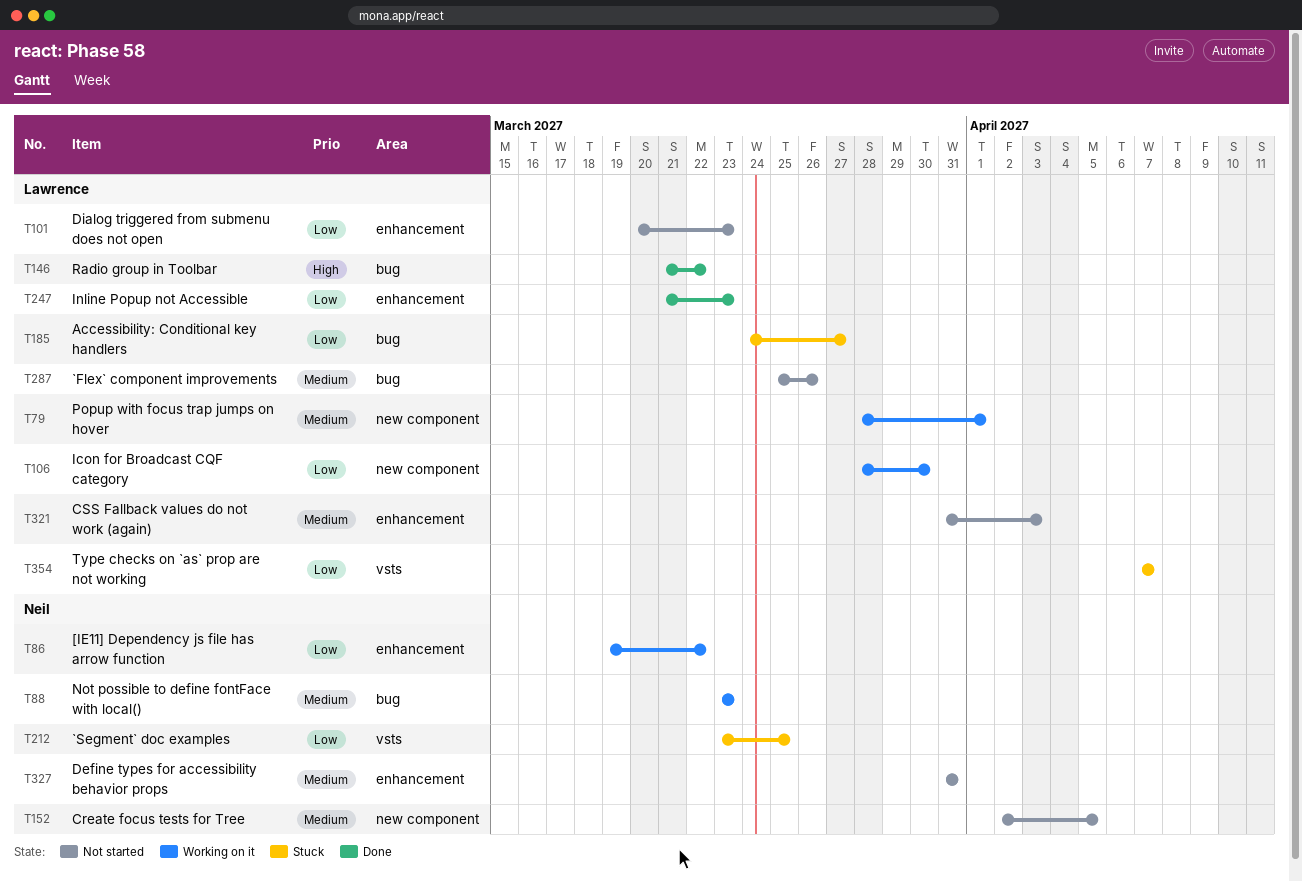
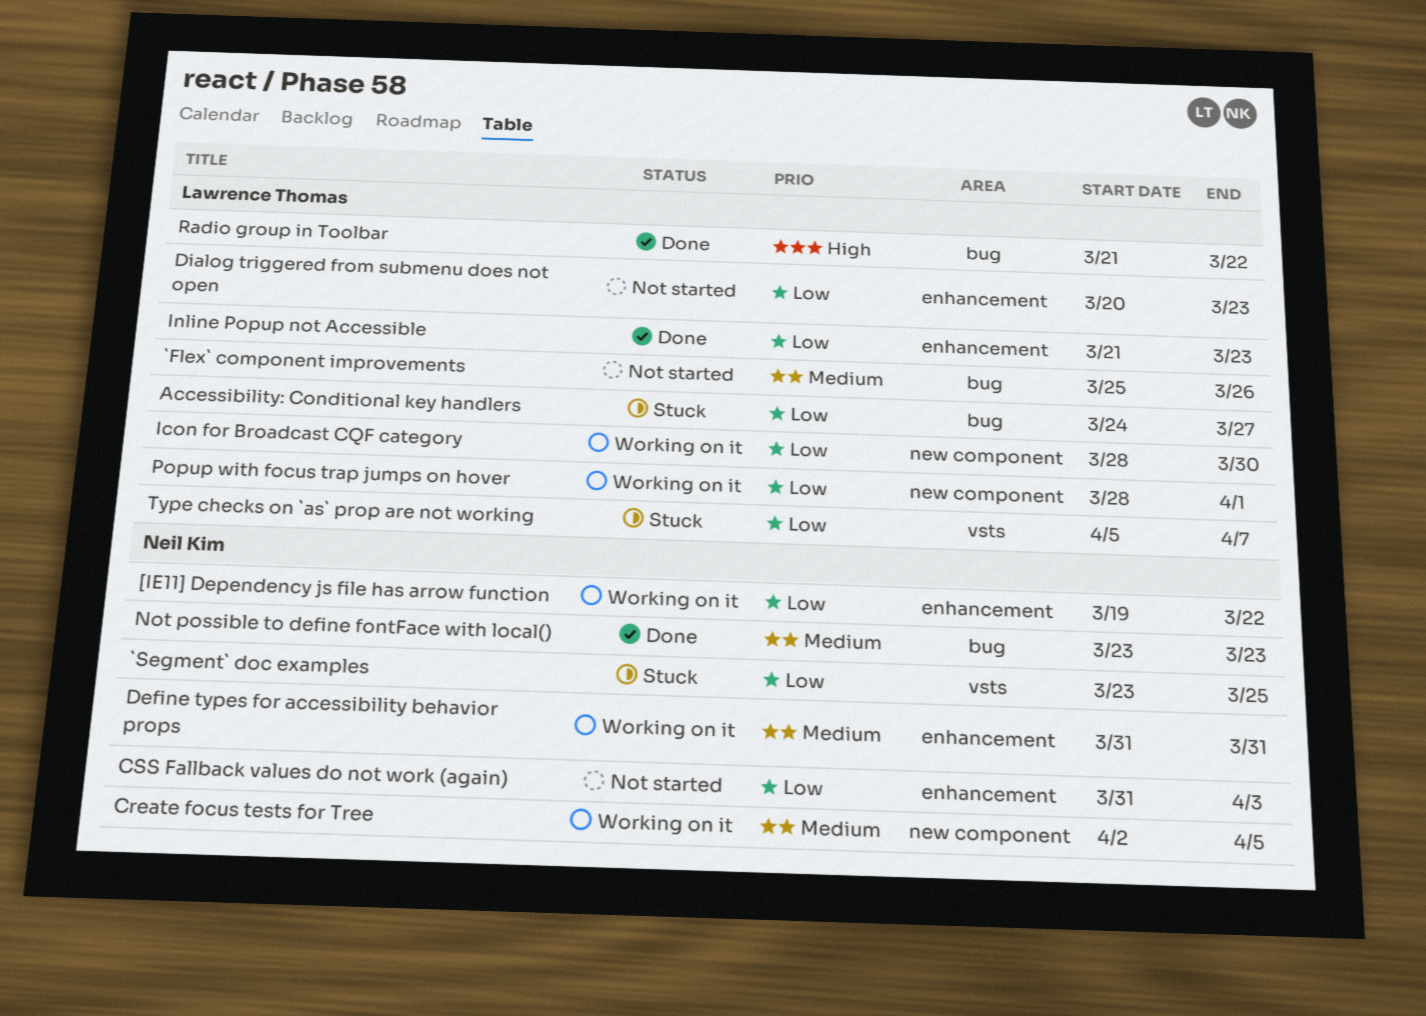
Create focus tests for Tree, status: Not started -> Working on it
CSS Fallback values do not work (again), owner: Lawrence Thomas -> Neil Kim
CSS Fallback values do not work (again), priority: Medium -> Low
Define types for accessibility behavior props, status: Not started -> Working on it
Not possible to define fontFace with local(), status: Working on it -> Done
Popup with focus trap jumps on hover, priority: Medium -> Low
Type checks on `as` prop are not working, start: Apr 7 -> Apr 5

